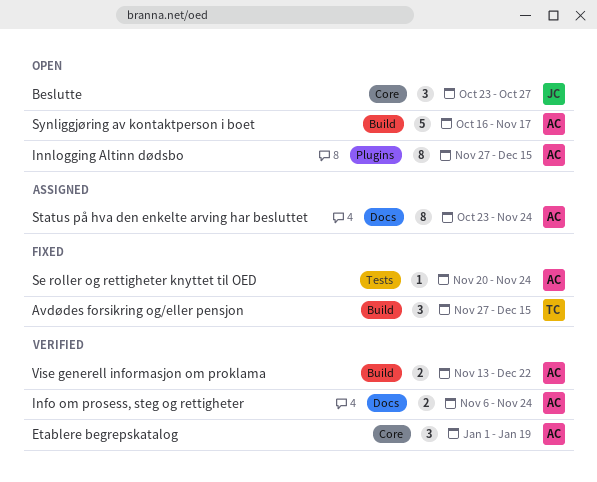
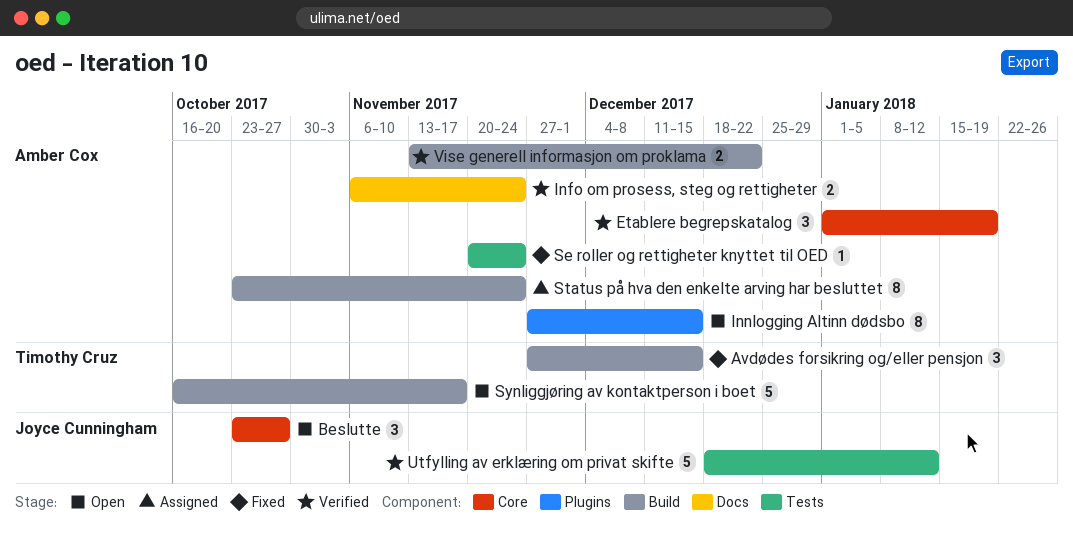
Status på hva den enkelte arving har besluttet, label: Docs -> Build
Synliggjøring av kontaktperson i boet, owner: Amber Cox -> Timothy Cruz
Utfylling av erklæring om privat skifte: none -> present

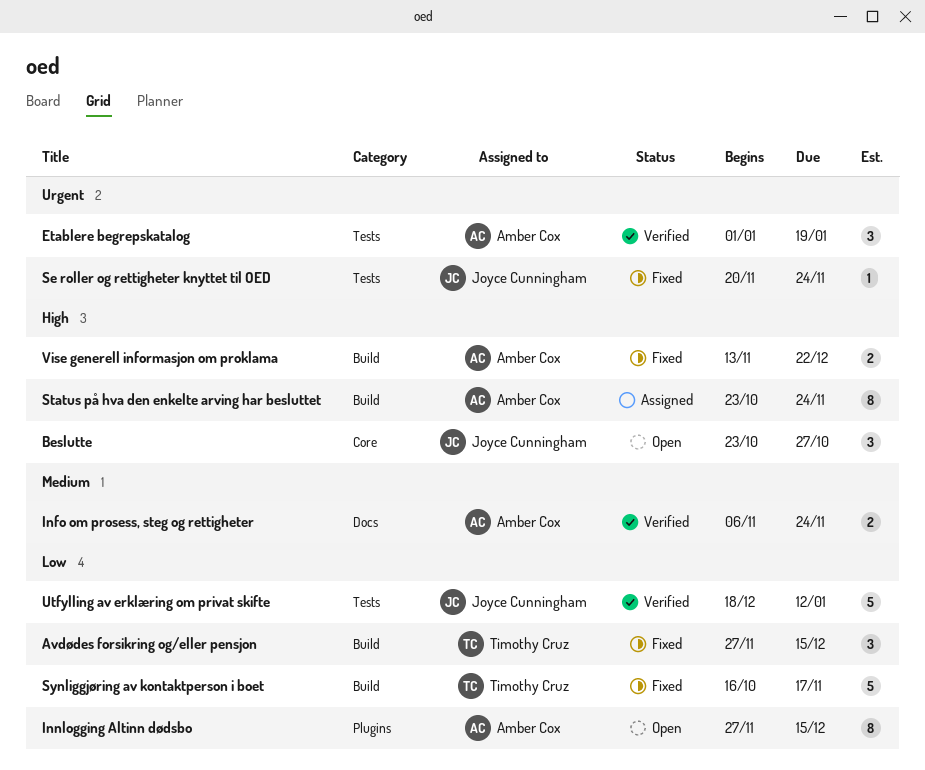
Etablere begrepskatalog, label: Core -> Tests
Se roller og rettigheter knyttet til OED, owner: Amber Cox -> Joyce Cunningham
Synliggjøring av kontaktperson i boet, status: Open -> Fixed
Vise generell informasjon om proklama, status: Verified -> Fixed

